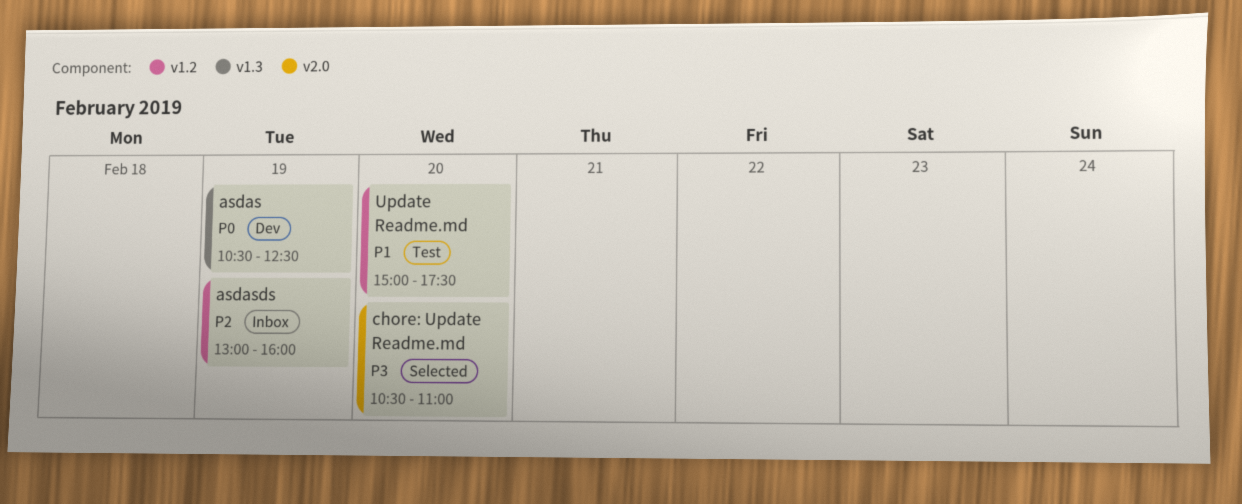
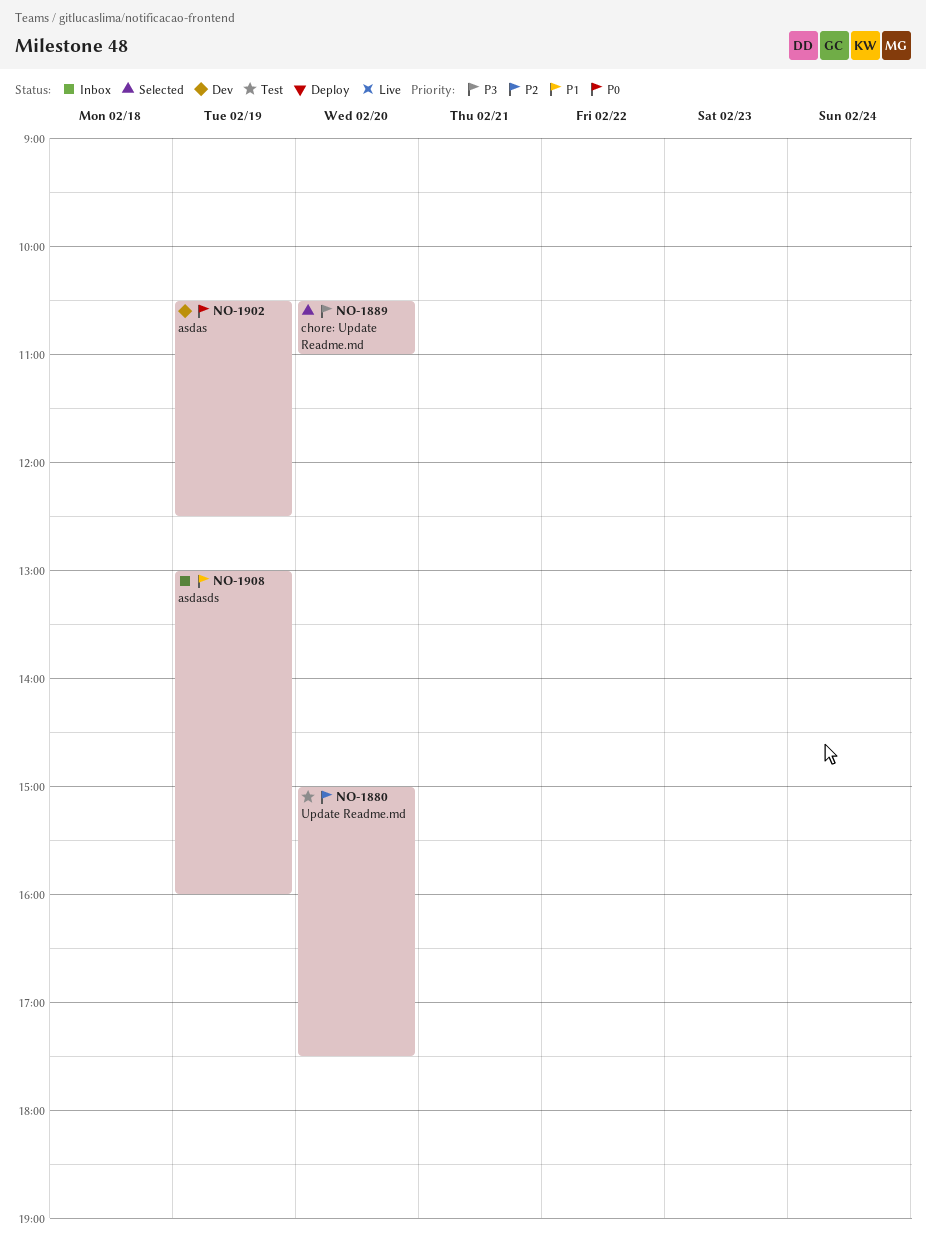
asdasds, priority: P2 -> P1
Update Readme.md, priority: P1 -> P2

